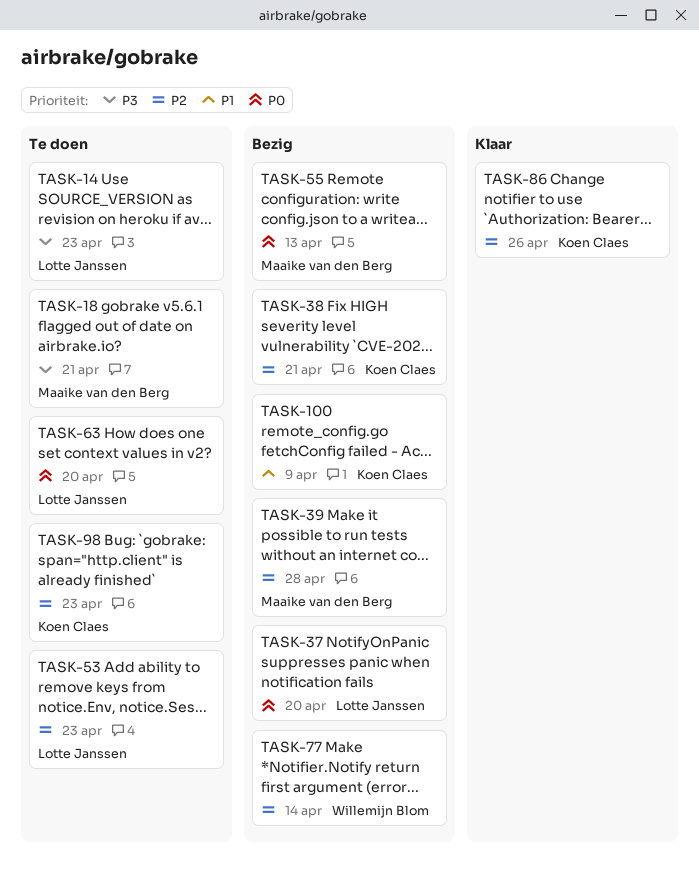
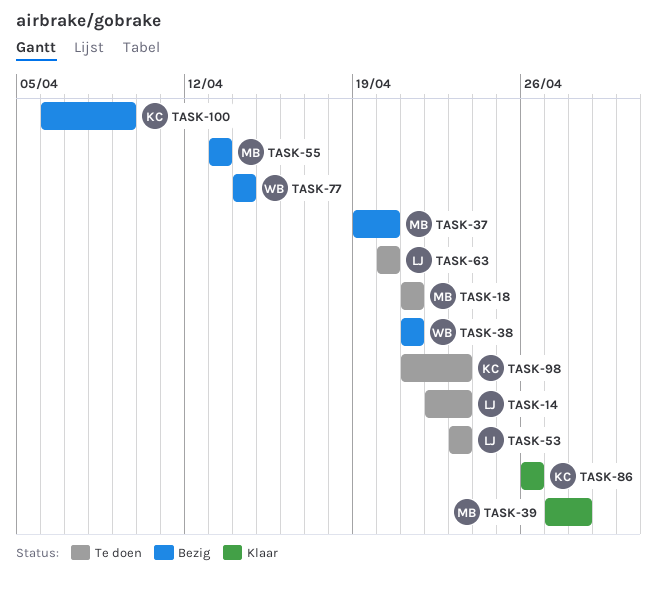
TASK-37, owner: Lotte Janssen -> Maaike van den Berg
TASK-38, owner: Koen Claes -> Willemijn Blom
TASK-39, status: Bezig -> Klaar

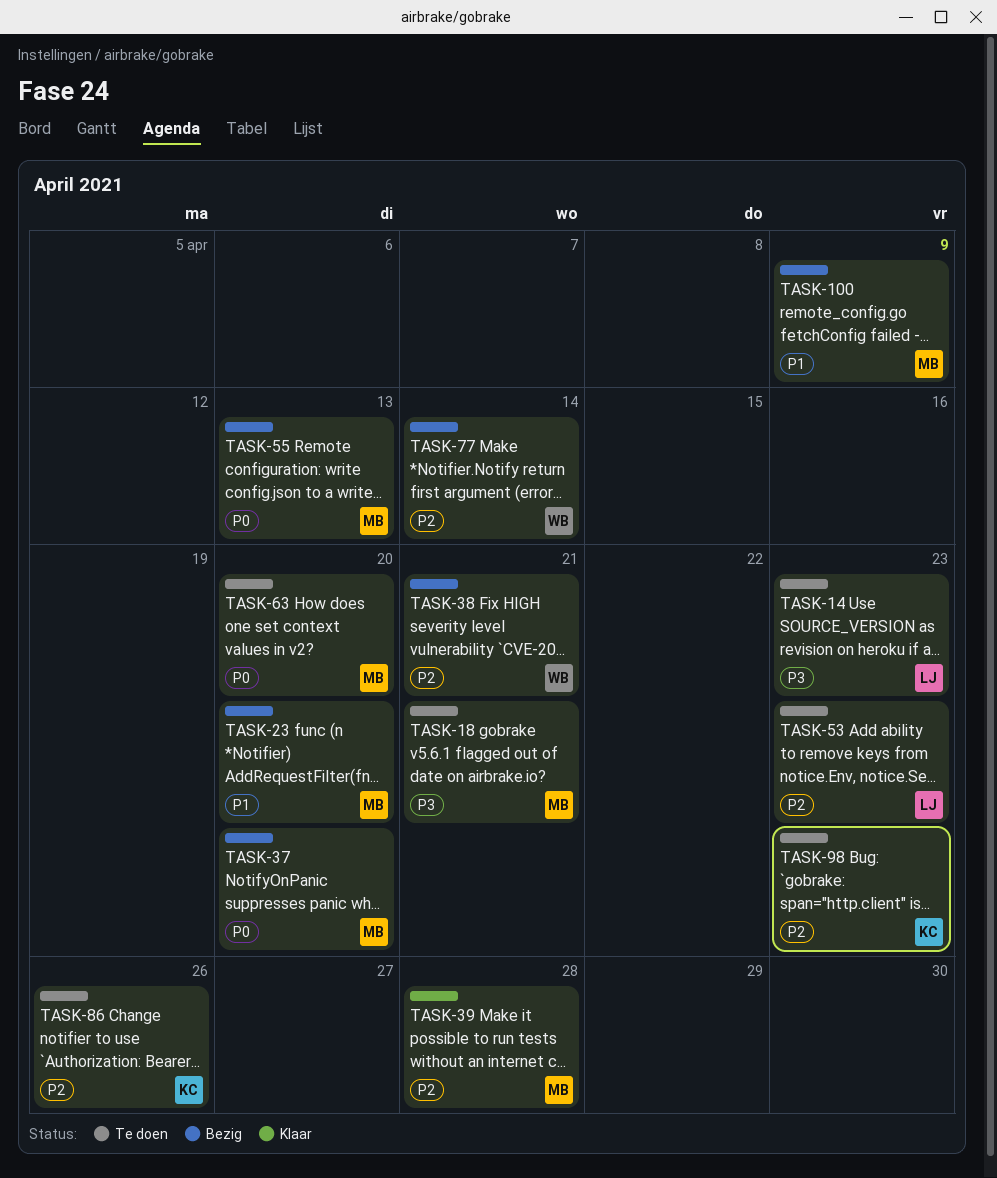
TASK-23: none -> present
TASK-63, owner: LJ -> MB
TASK-86, status: Klaar -> Te doen
TASK-100, owner: KC -> MB

